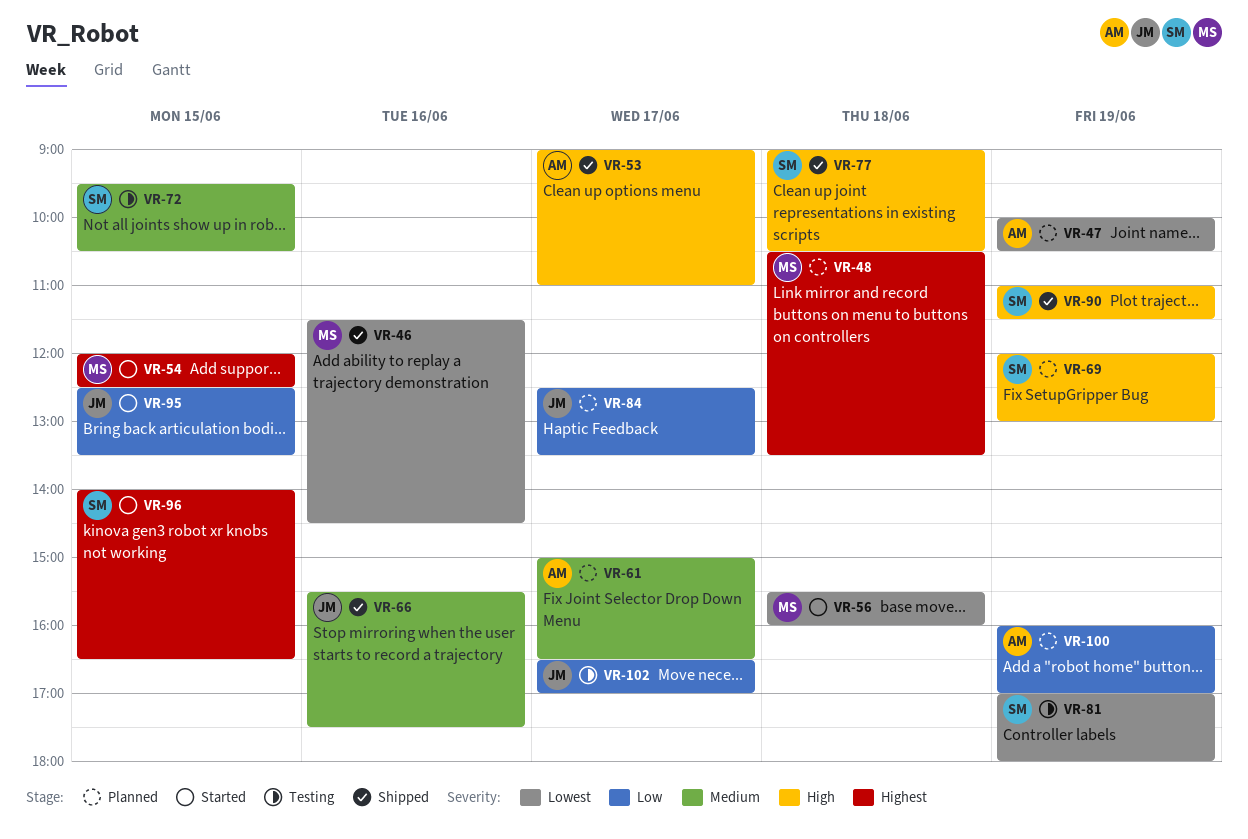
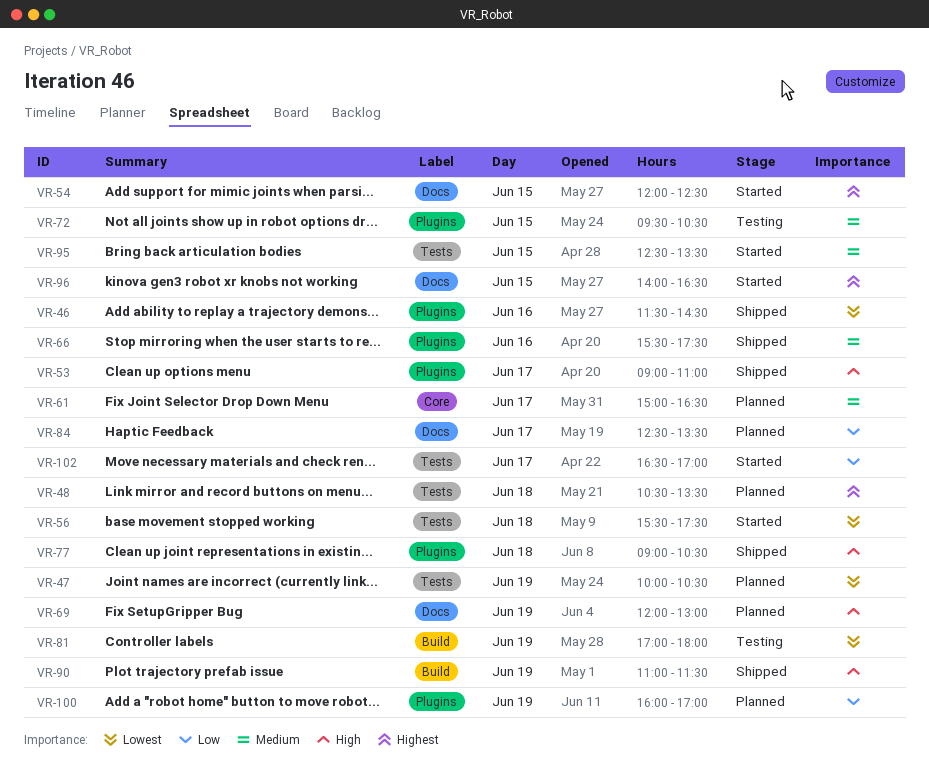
VR-56, ends: 16:00 -> 17:30
VR-95, priority: Low -> Medium
VR-102, status: Testing -> Started

